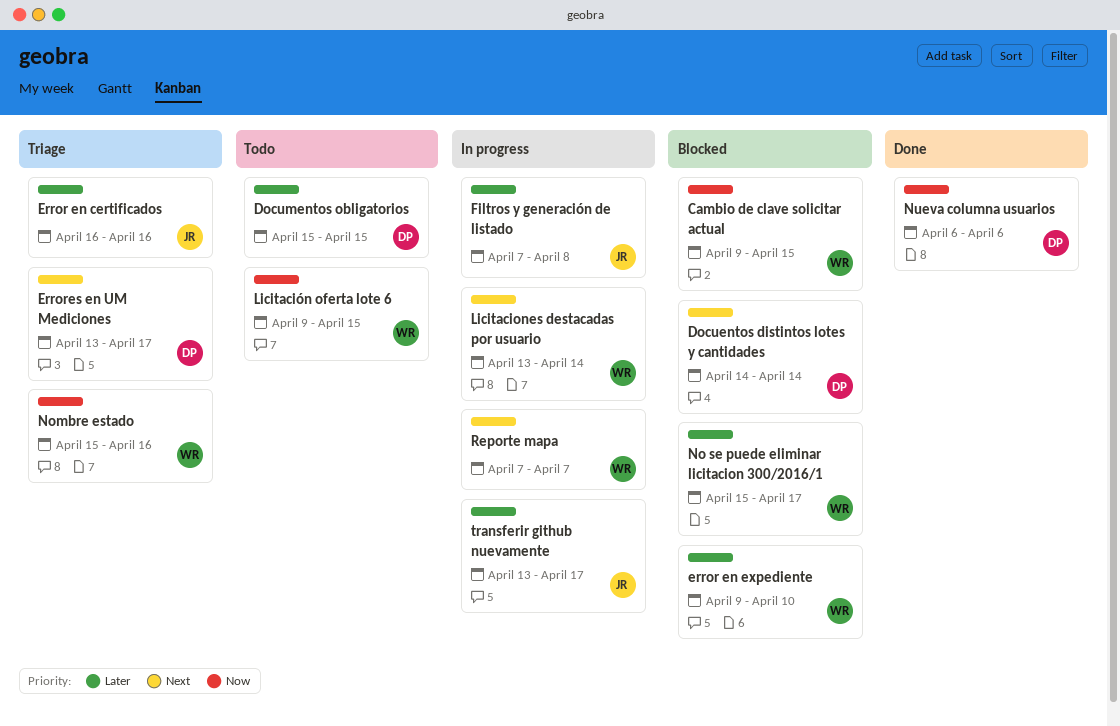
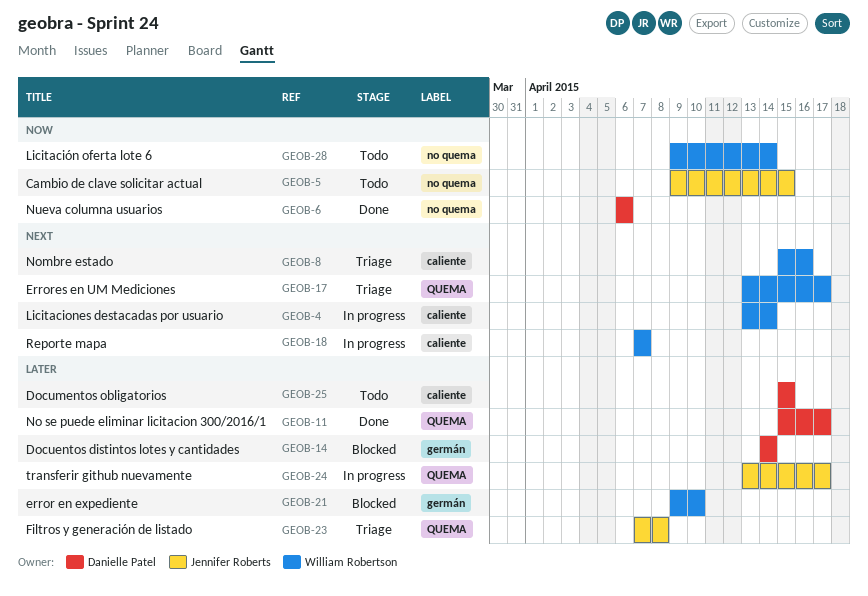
Cambio de clave solicitar actual, status: Blocked -> Todo
Cambio de clave solicitar actual, owner: William Robertson -> Jennifer Roberts
Docuentos distintos lotes y cantidades, priority: Next -> Later
Error en certificados: present -> none
Errores en UM Mediciones, owner: Danielle Patel -> William Robertson
Filtros y generación de listado, status: In progress -> Triage
Licitación oferta lote 6, due: Apr 15 -> Apr 14
No se puede eliminar licitacion 300/2016/1, status: Blocked -> Done
No se puede eliminar licitacion 300/2016/1, owner: William Robertson -> Danielle Patel
Nombre estado, priority: Now -> Next

